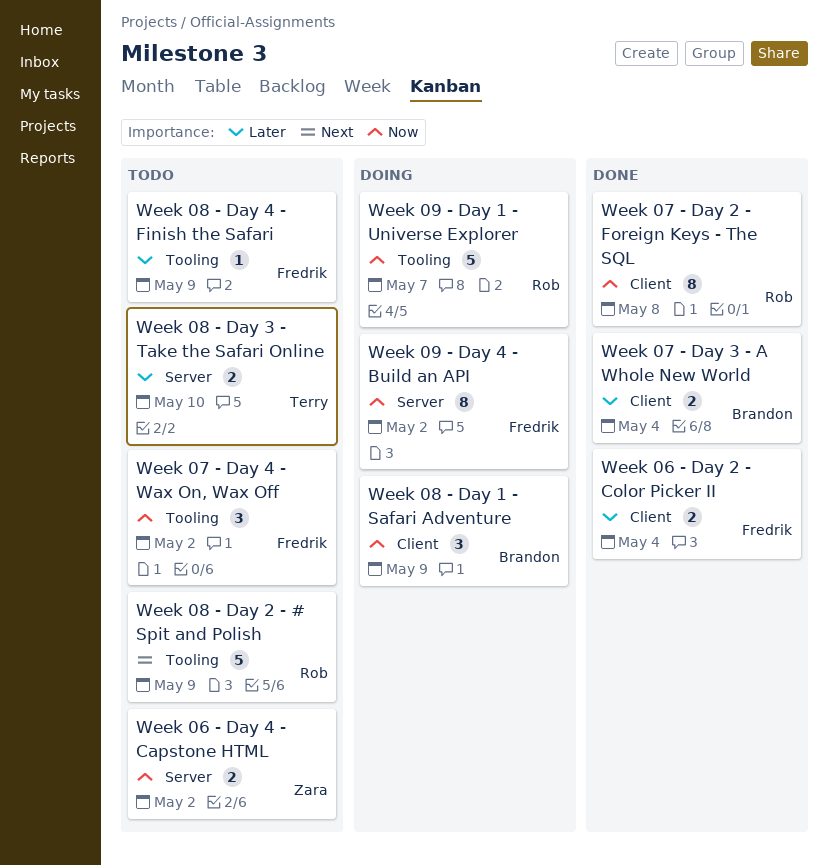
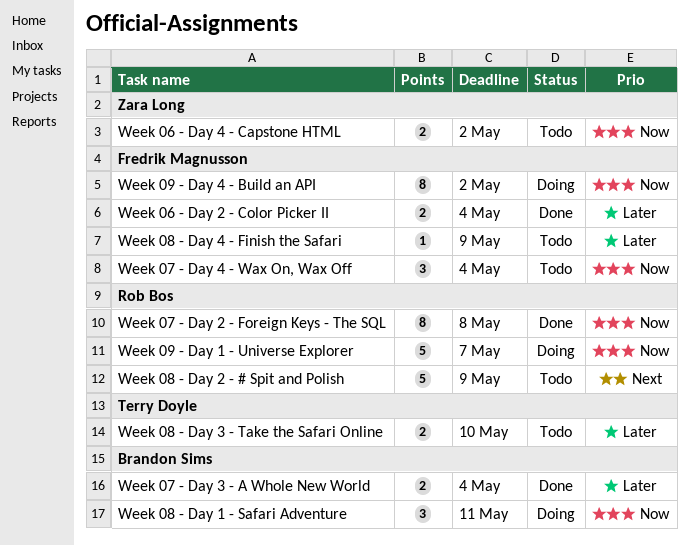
Week 07 - Day 4 - Wax On, Wax Off, due: May 2 -> May 4
Week 08 - Day 1 - Safari Adventure, due: May 9 -> May 11

